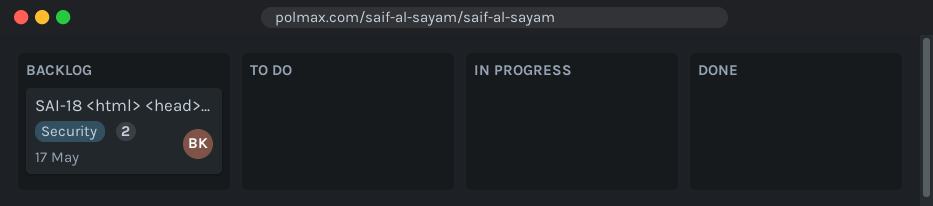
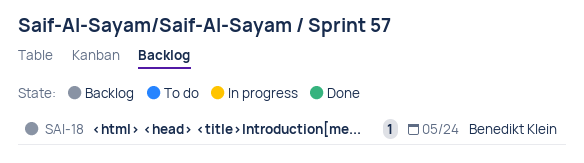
SAI-18, estimate: 2 -> 1
SAI-18, due: May 17 -> May 24

